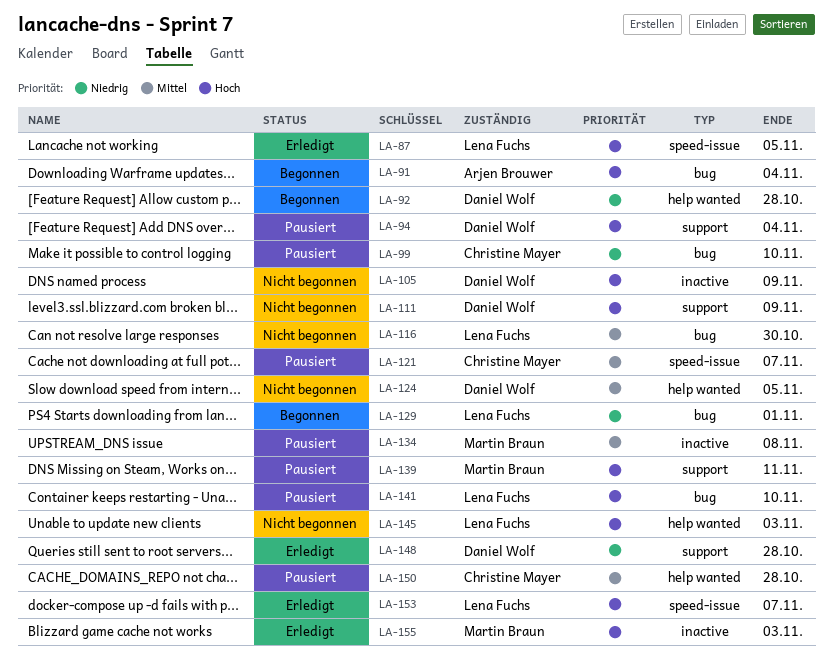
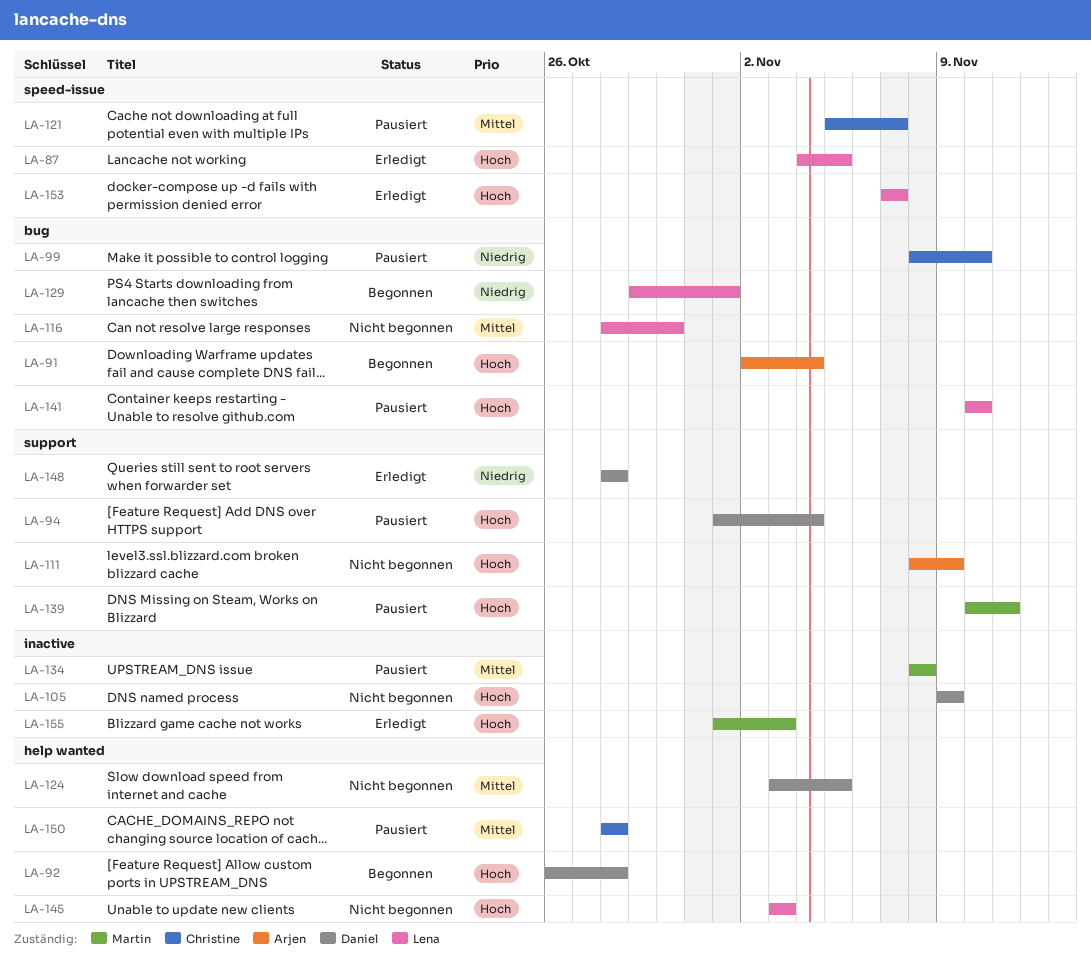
LA-92, priority: Niedrig -> Hoch
LA-111, owner: Daniel Wolf -> Arjen Brouwer

